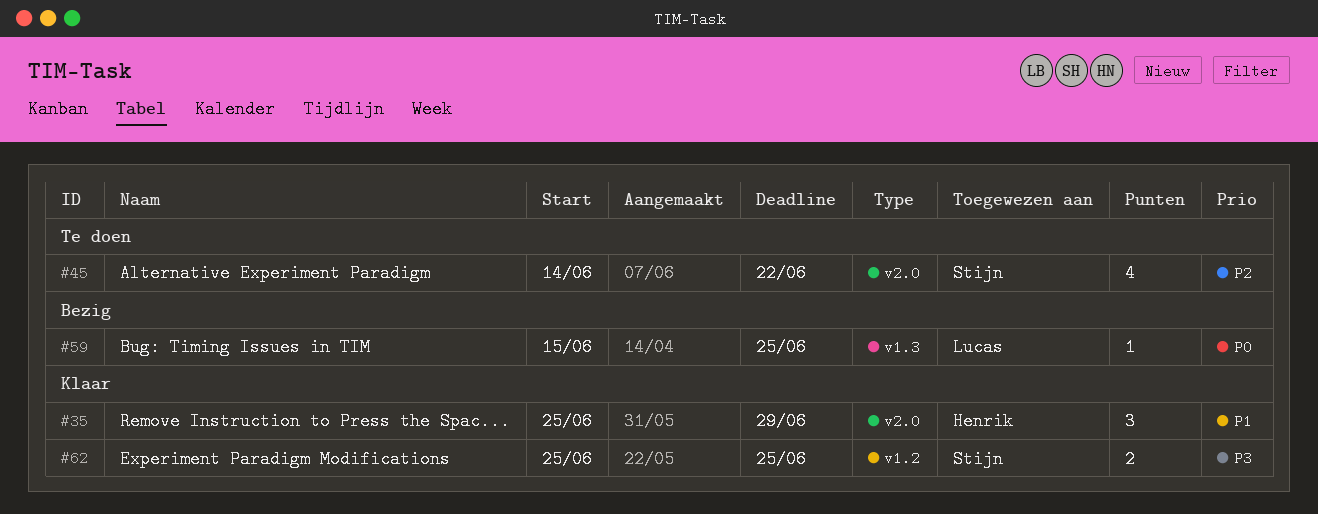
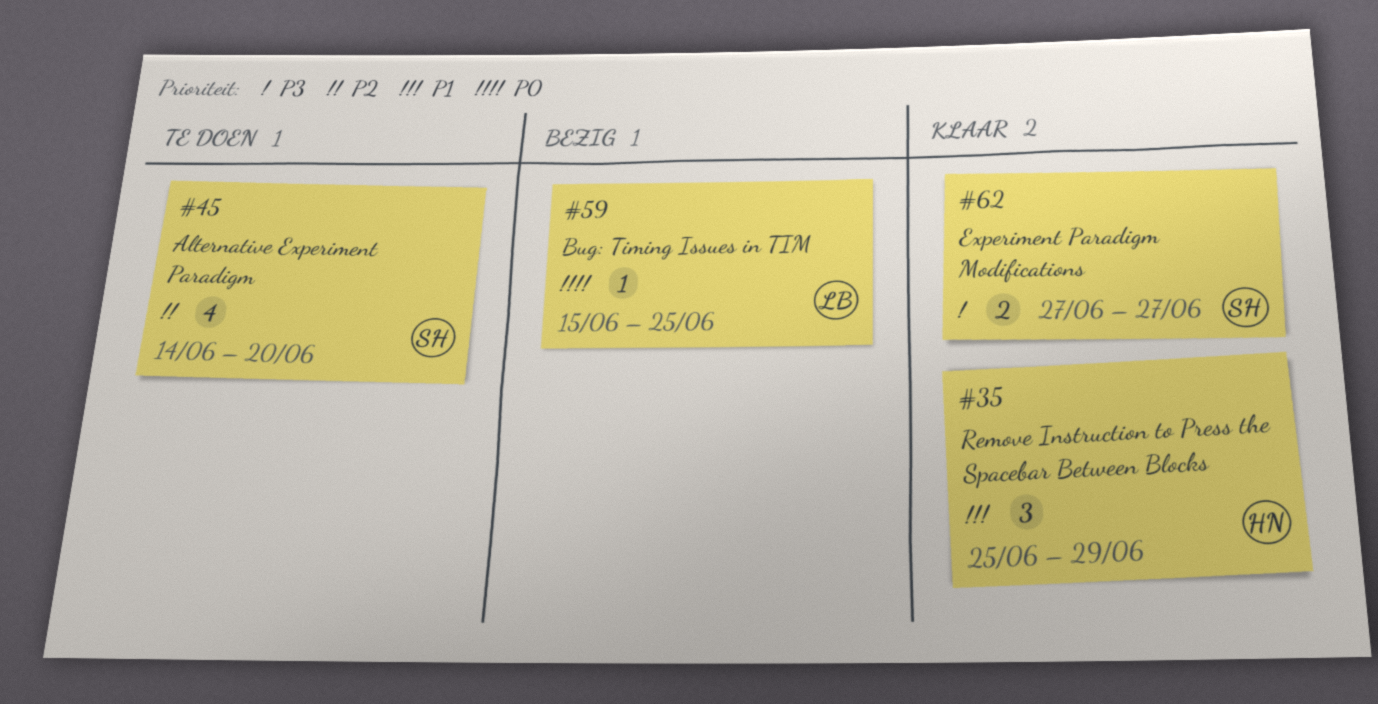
#45, due: Jun 22 -> Jun 20
#62, start: Jun 25 -> Jun 27
#62, due: Jun 25 -> Jun 27

